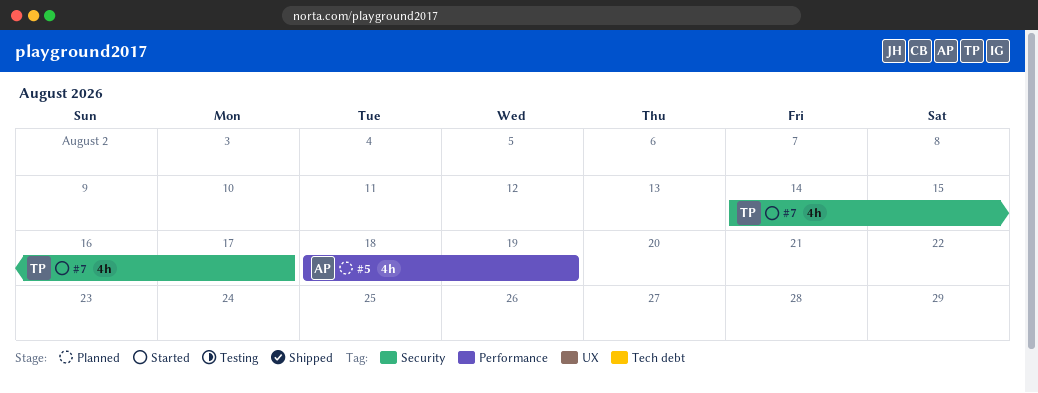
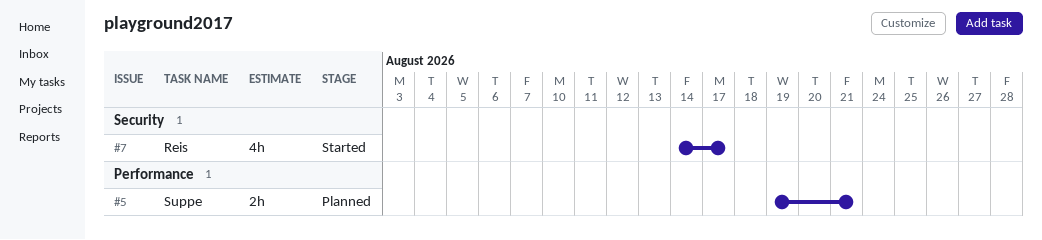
#5, estimate: 4h -> 2h
#5, start: Aug 18 -> Aug 19
#5, due: Aug 19 -> Aug 21

